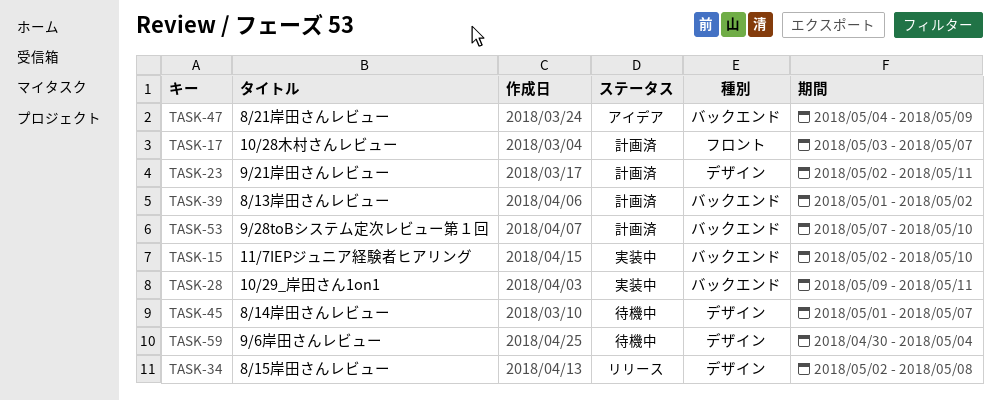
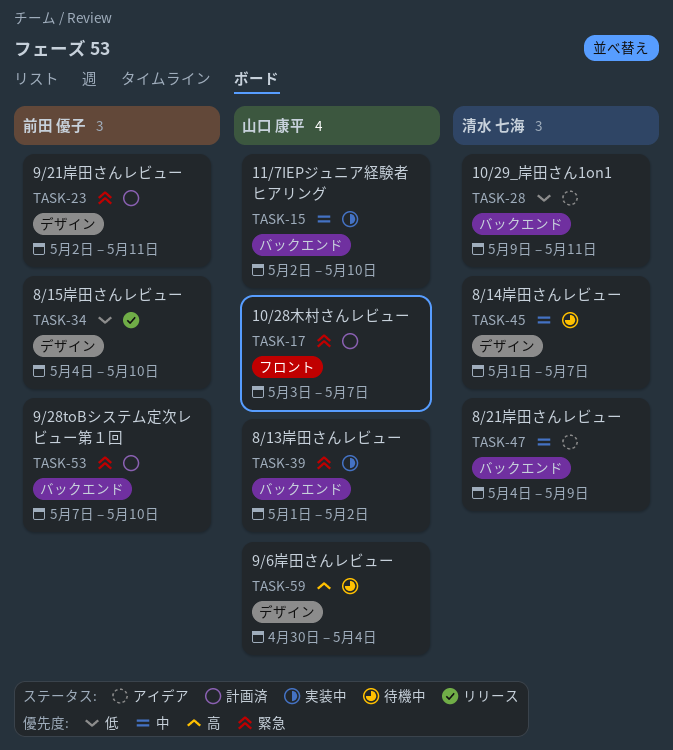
TASK-28, status: 実装中 -> アイデア
TASK-34, start: May 2 -> May 4
TASK-34, due: May 8 -> May 10
TASK-39, status: 計画済 -> 実装中

